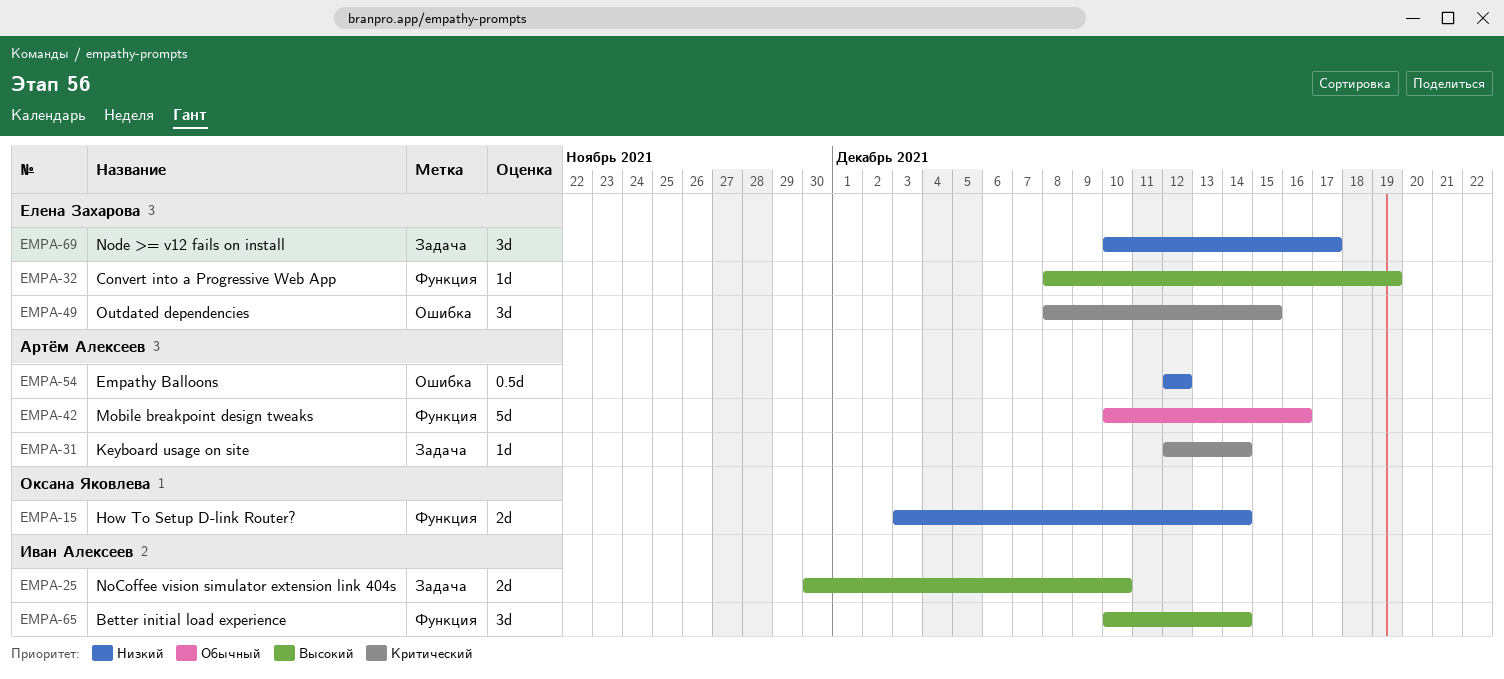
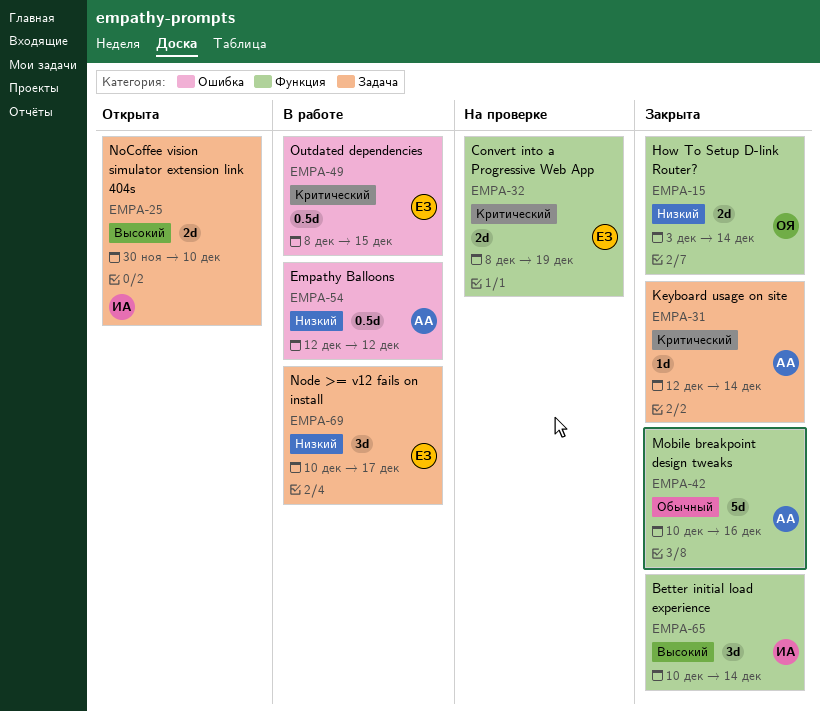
EMPA-32, priority: Высокий -> Критический
EMPA-32, estimate: 1d -> 2d
EMPA-49, estimate: 3d -> 0.5d

